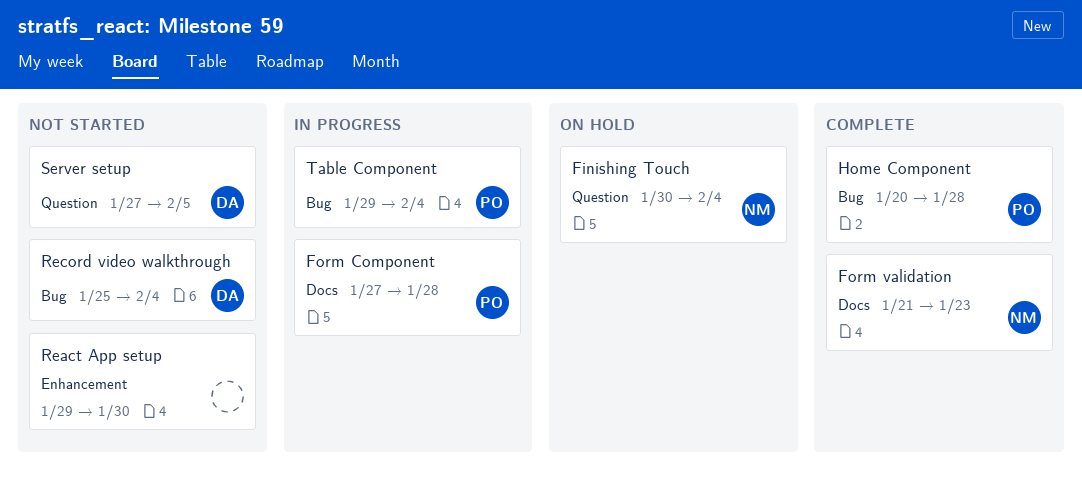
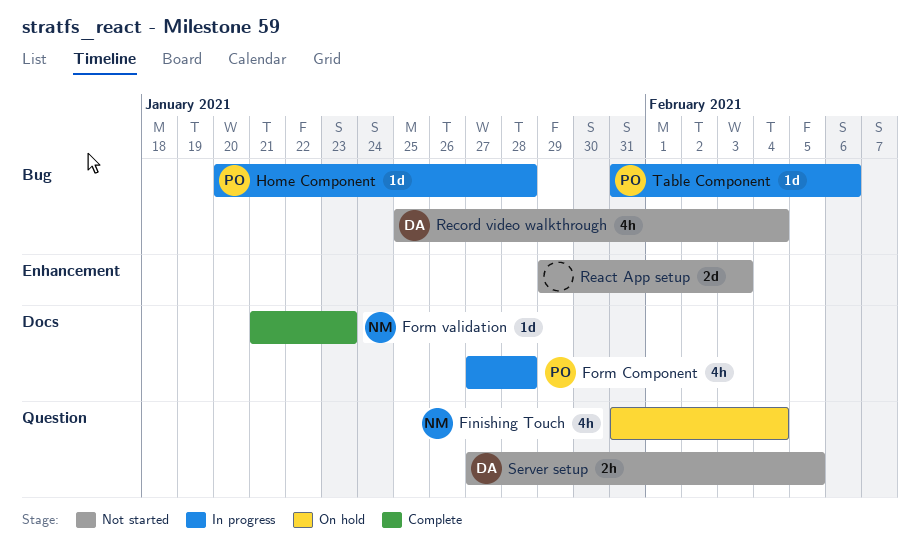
Finishing Touch, start: Jan 30 -> Jan 31
Home Component, status: Complete -> In progress
React App setup, due: Jan 30 -> Feb 3
Table Component, start: Jan 29 -> Jan 31
Table Component, due: Feb 4 -> Feb 6

